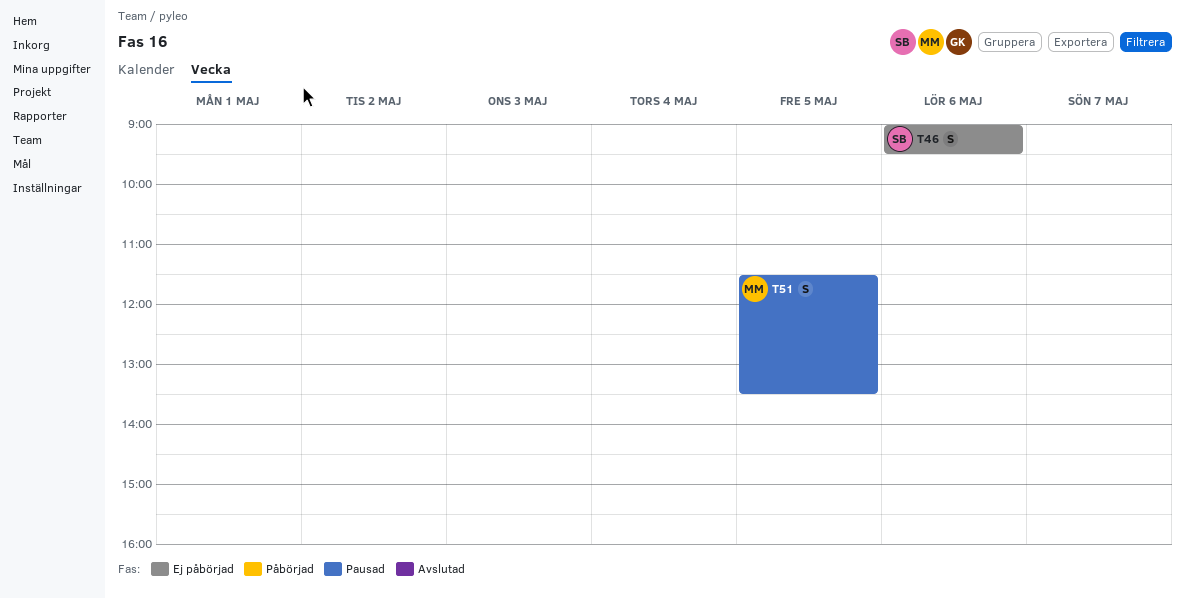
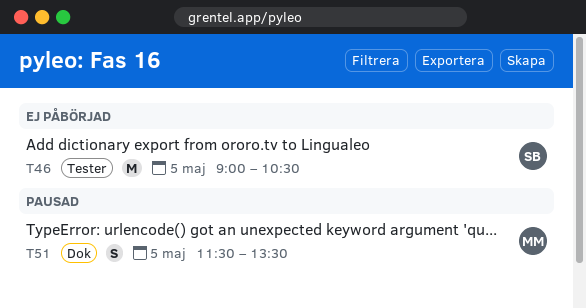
T46, estimate: S -> M
T46, day: May 6 -> May 5
T46, ends: 09:30 -> 10:30

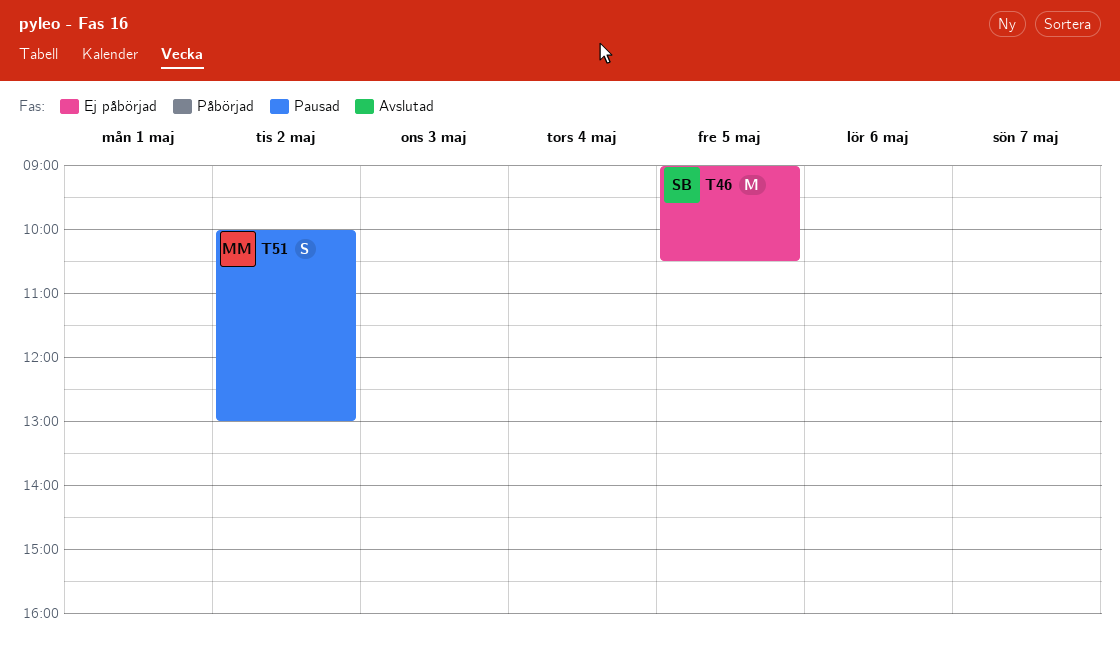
T51, day: May 5 -> May 2
T51, begins: 11:30 -> 10:00
T51, ends: 13:30 -> 13:00

